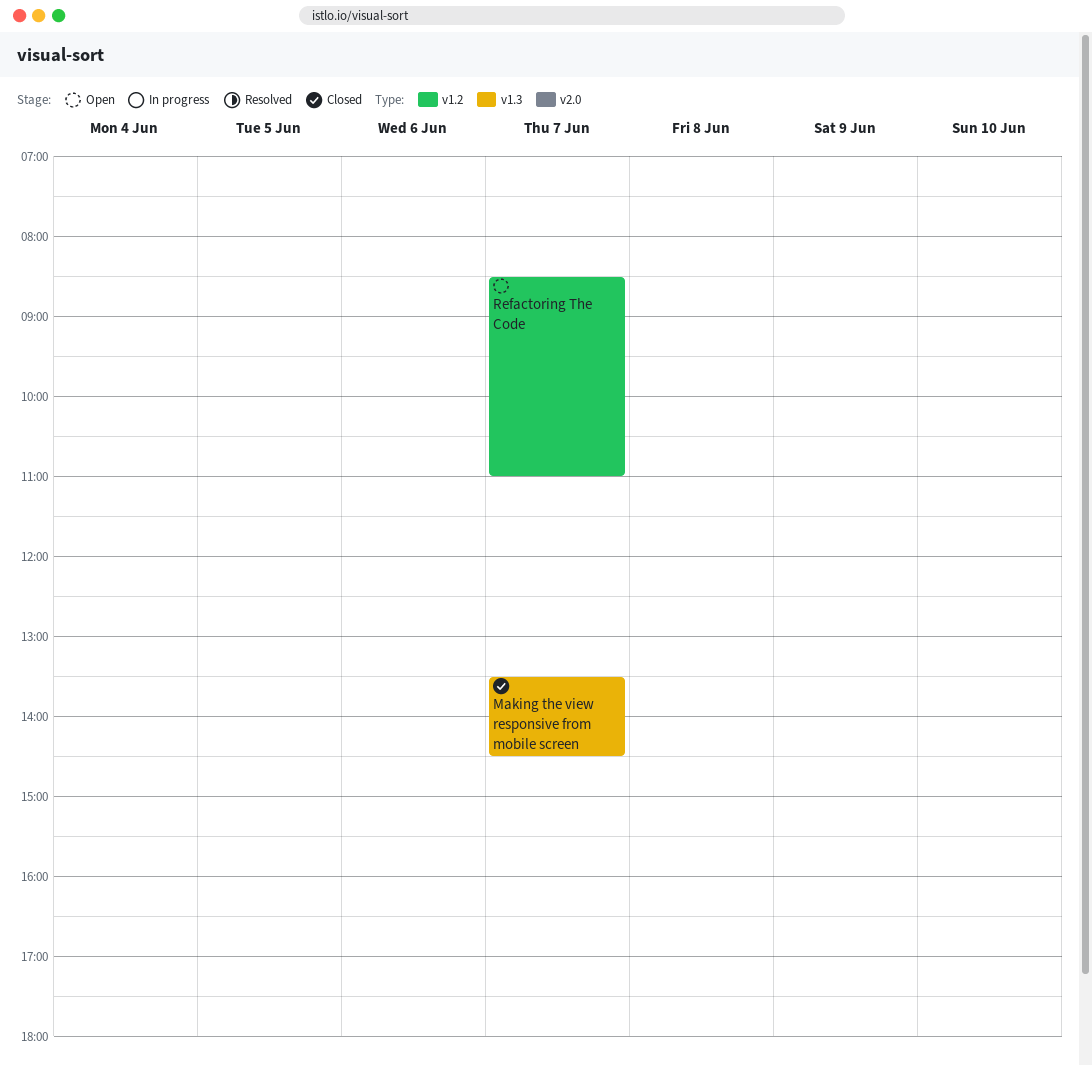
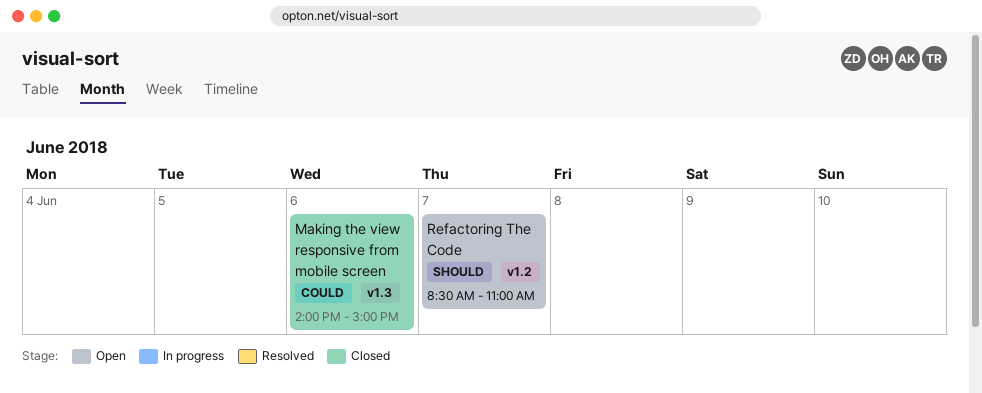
Making the view responsive from mobile screen, day: Jun 7 -> Jun 6
Making the view responsive from mobile screen, begins: 13:30 -> 14:00
Making the view responsive from mobile screen, ends: 14:30 -> 15:00

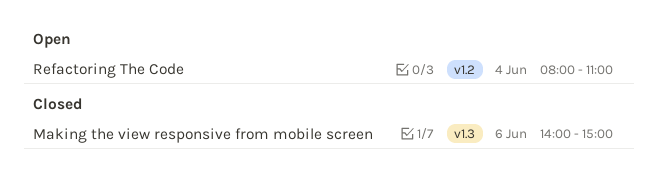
Refactoring The Code, day: Jun 7 -> Jun 4
Refactoring The Code, begins: 08:30 -> 08:00

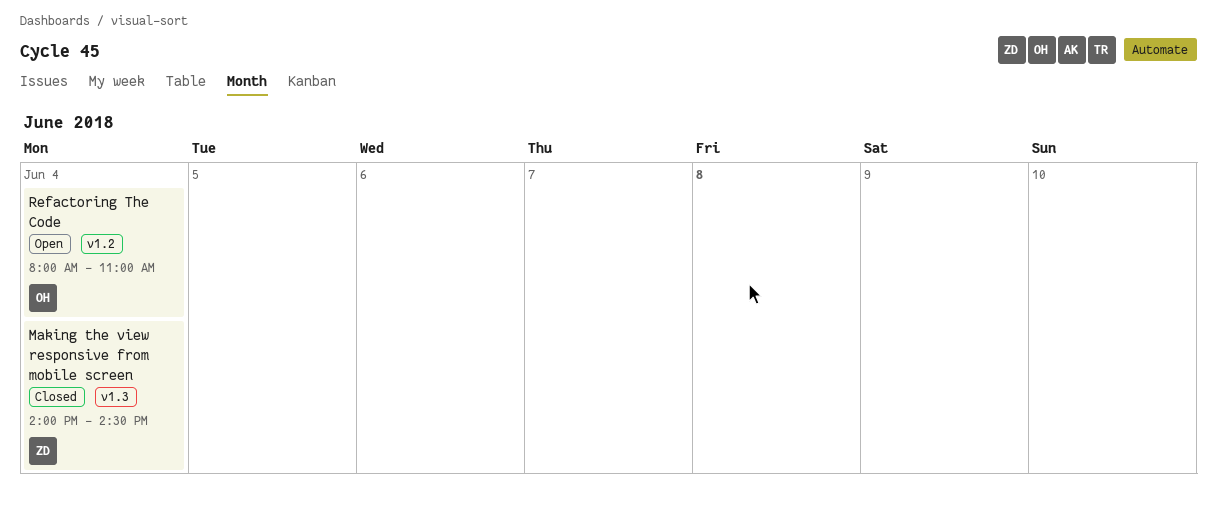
Making the view responsive from mobile screen, day: Jun 6 -> Jun 4
Making the view responsive from mobile screen, ends: 15:00 -> 14:30

